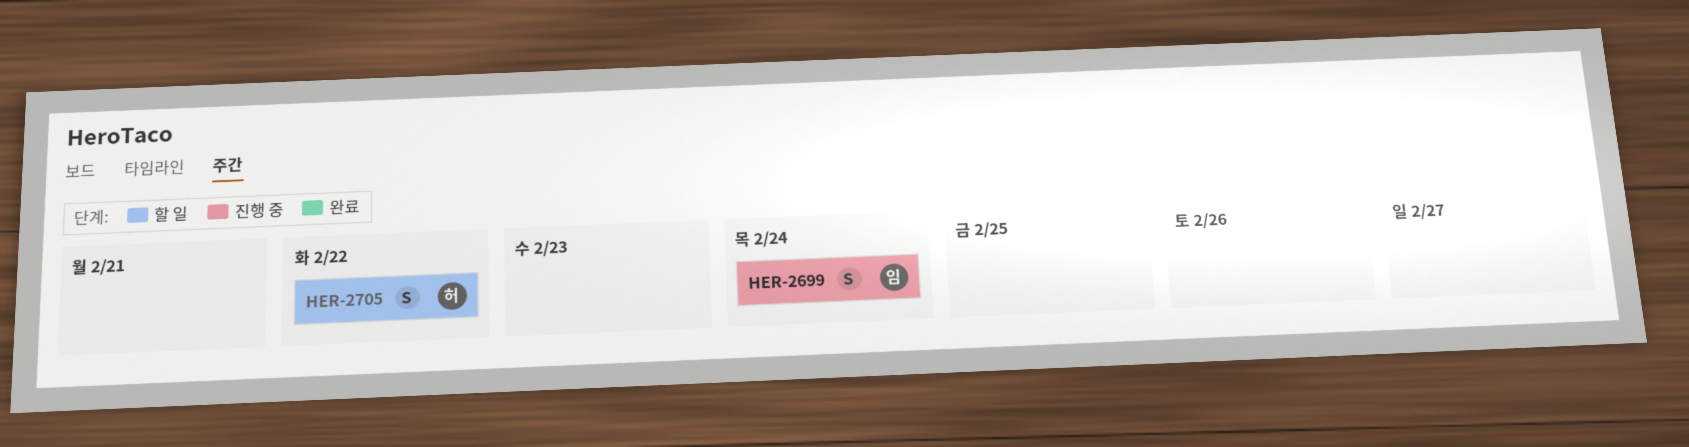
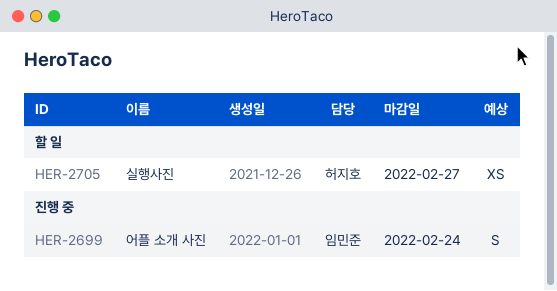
HER-2705, estimate: S -> XS
HER-2705, due: Feb 22 -> Feb 27

